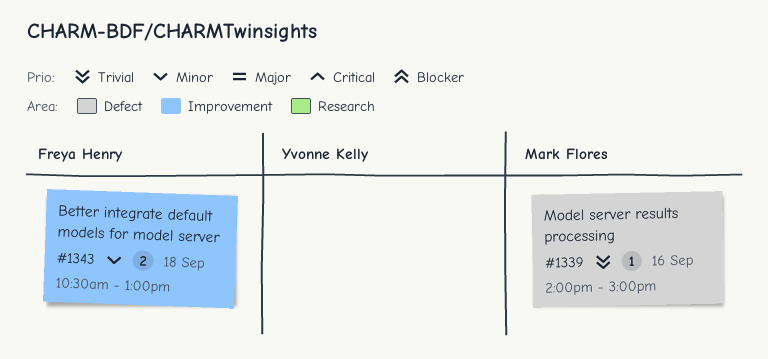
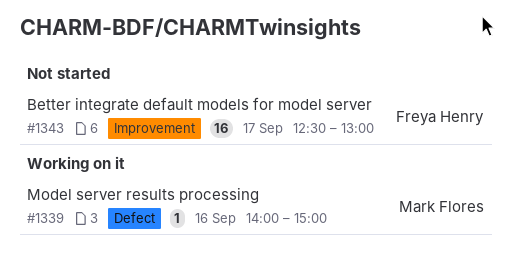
#1343, estimate: 2 -> 16
#1343, day: Sep 18 -> Sep 17
#1343, begins: 10:30 -> 12:30

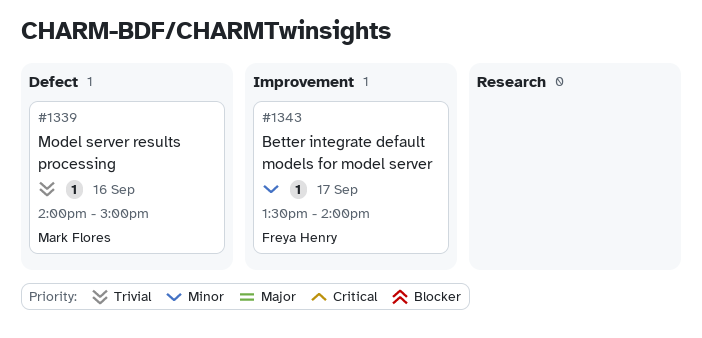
#1343, estimate: 16 -> 1
#1343, begins: 12:30 -> 13:30
#1343, ends: 13:00 -> 14:00

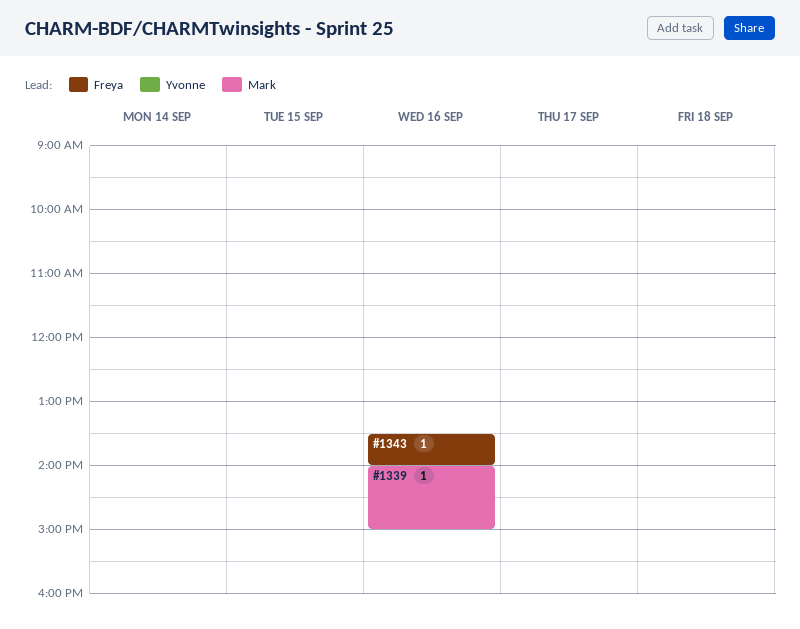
#1343, day: Sep 17 -> Sep 16

